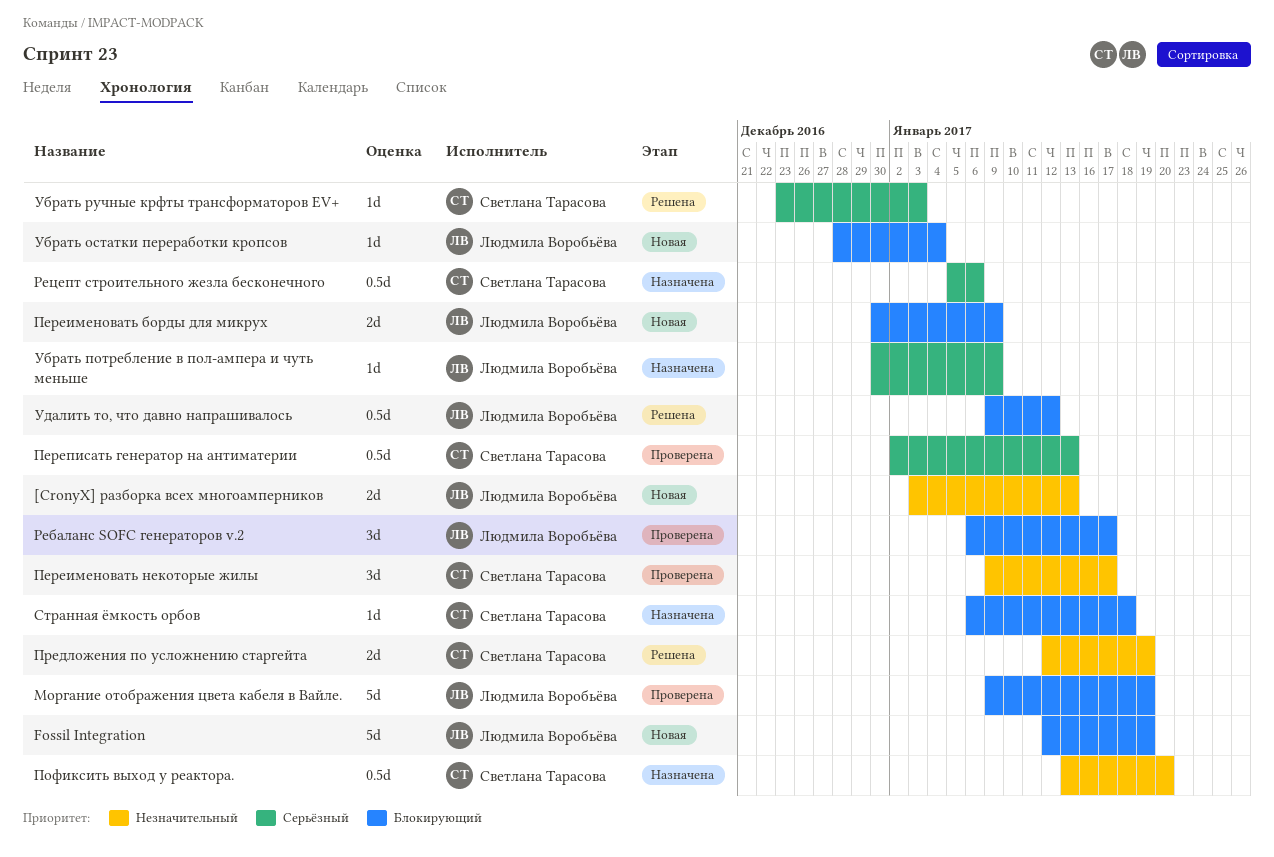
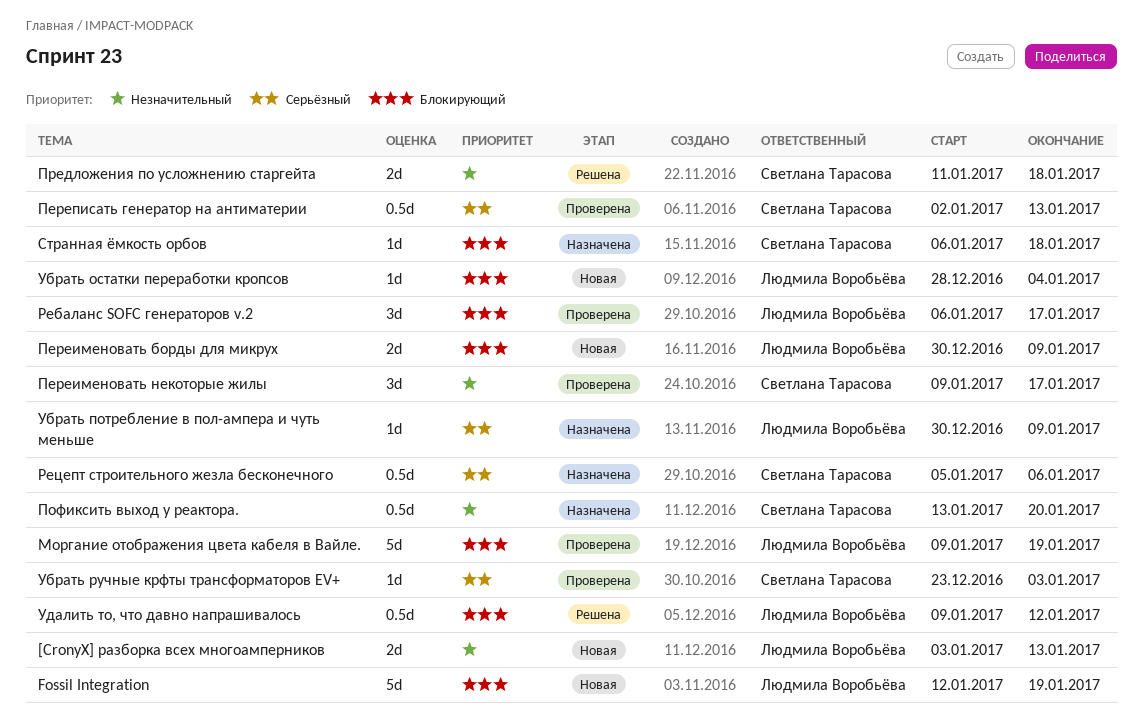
Предложения по усложнению старгейта, start: Jan 12 -> Jan 11
Предложения по усложнению старгейта, due: Jan 19 -> Jan 18
Убрать ручные крфты трансформаторов EV+, status: Решена -> Проверена

